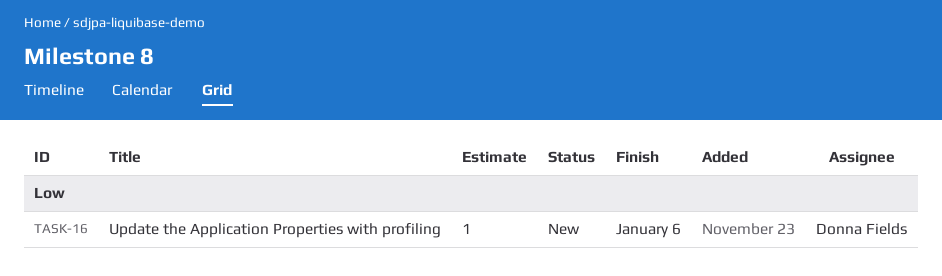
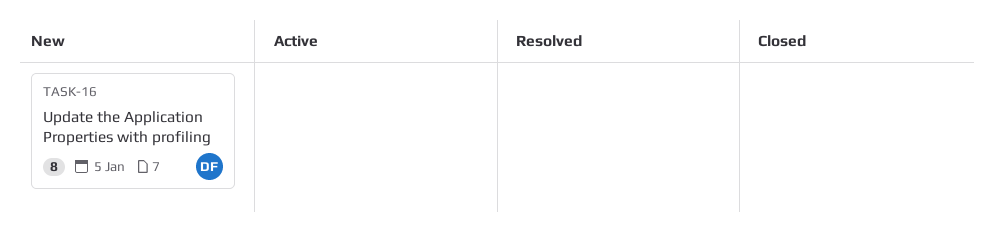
TASK-16, estimate: 1 -> 8
TASK-16, due: Jan 6 -> Jan 5

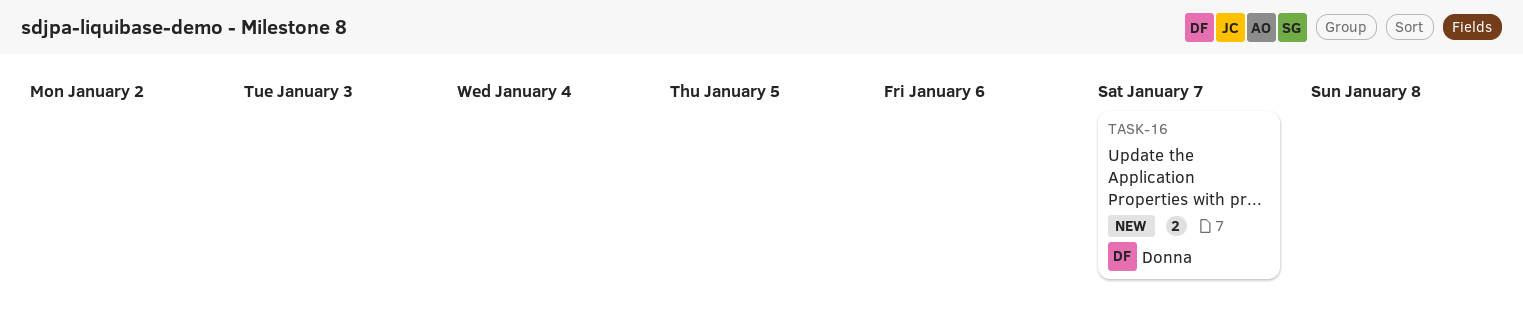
TASK-16, estimate: 8 -> 2
TASK-16, due: Jan 5 -> Jan 7

